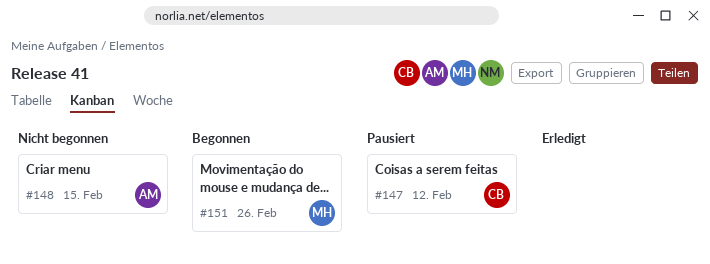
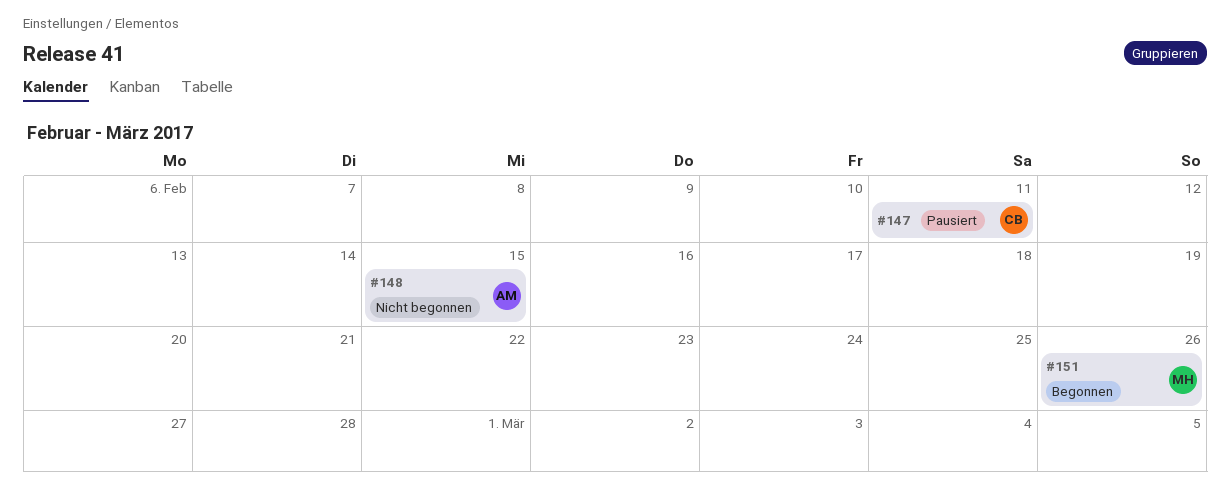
#147, due: Feb 12 -> Feb 11

